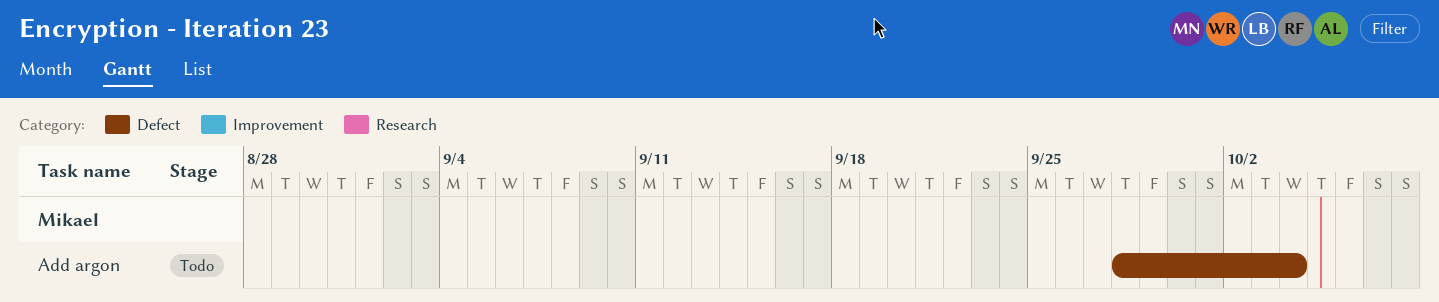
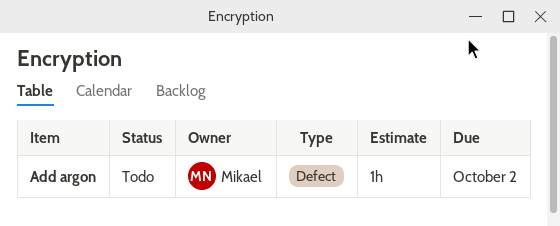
Add argon, due: Oct 4 -> Oct 2

